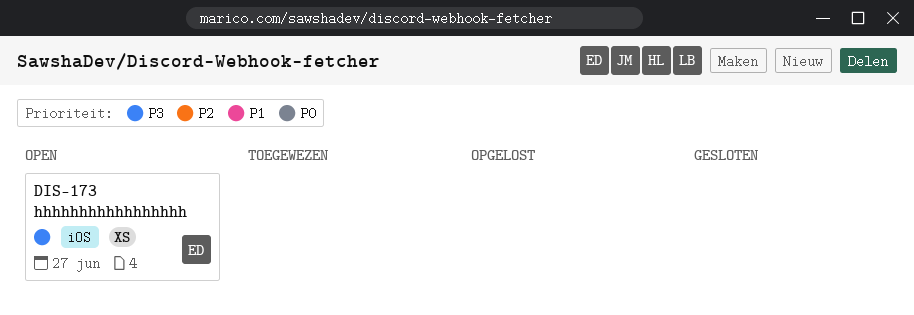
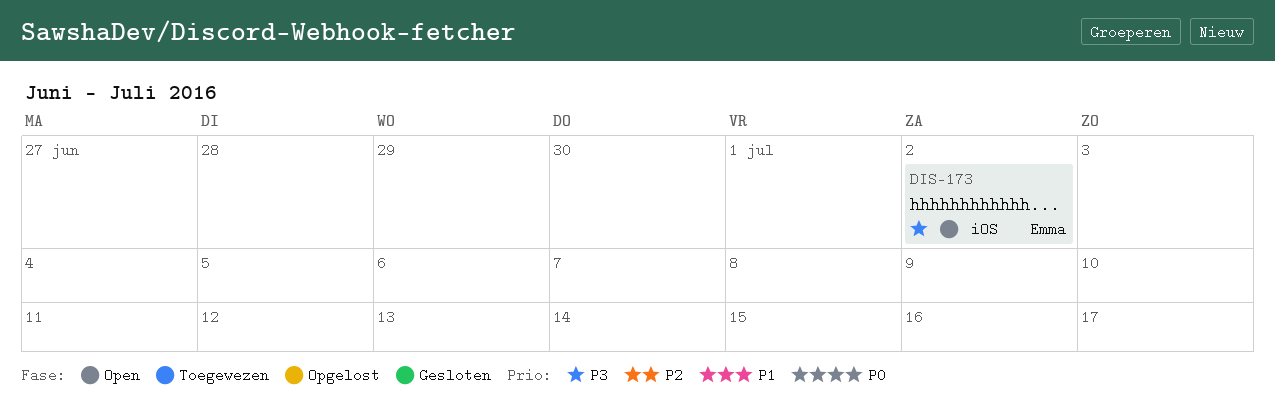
DIS-173, due: Jun 27 -> Jul 2

